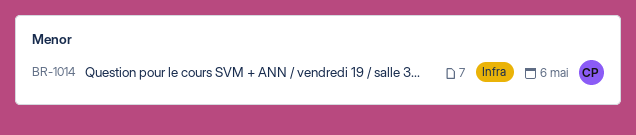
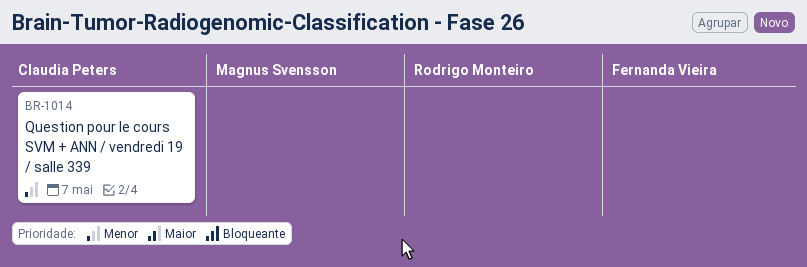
BR-1014, due: May 6 -> May 7

